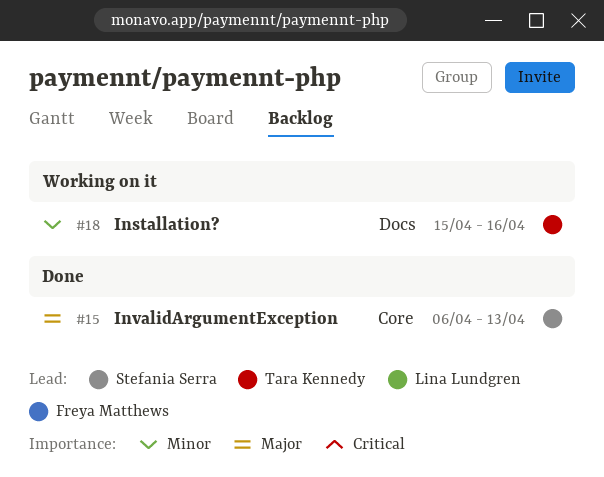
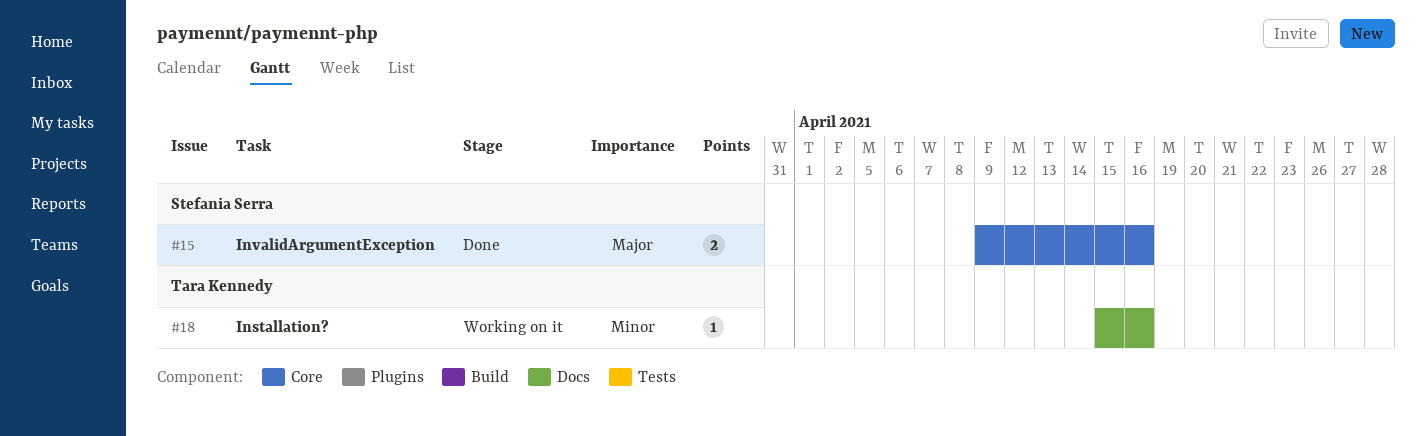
#15, start: Apr 6 -> Apr 9
#15, due: Apr 13 -> Apr 16

